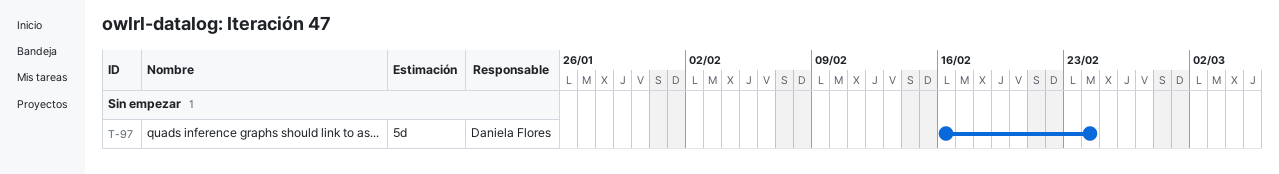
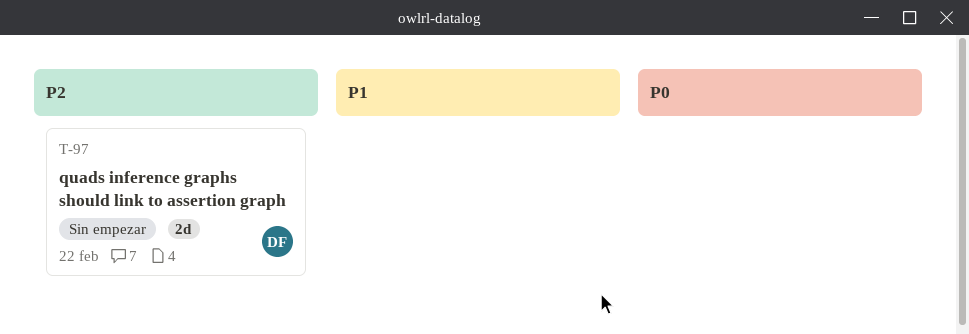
T-97, estimate: 5d -> 2d
T-97, due: Feb 24 -> Feb 22

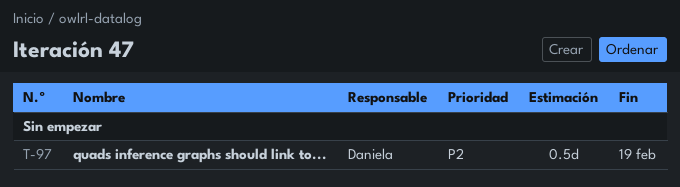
T-97, estimate: 2d -> 0.5d
T-97, due: Feb 22 -> Feb 19

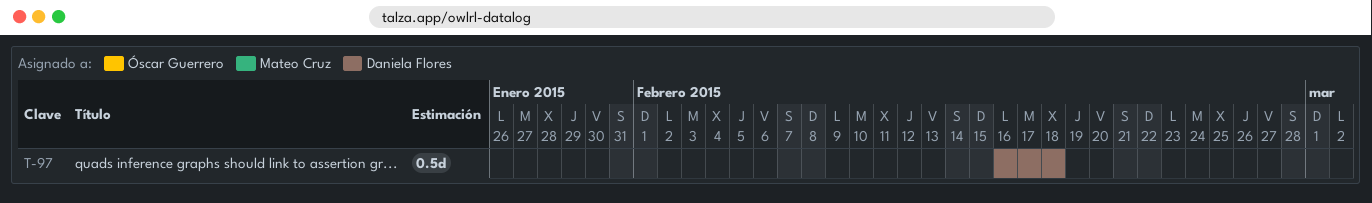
T-97, due: Feb 19 -> Feb 18

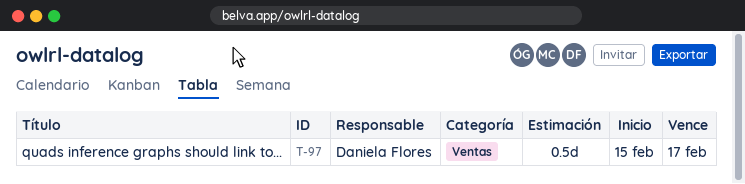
T-97, start: Feb 16 -> Feb 15
T-97, due: Feb 18 -> Feb 17

